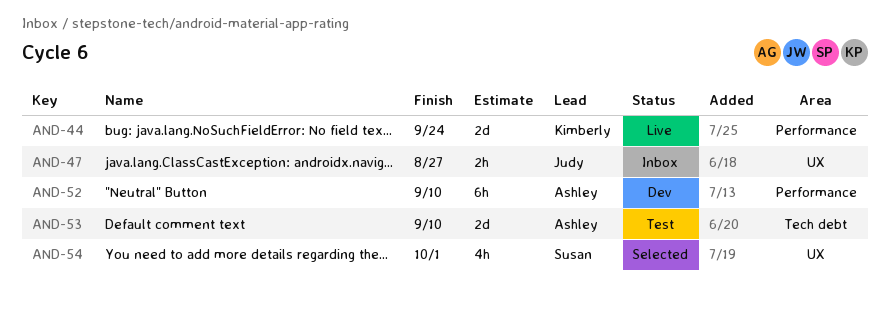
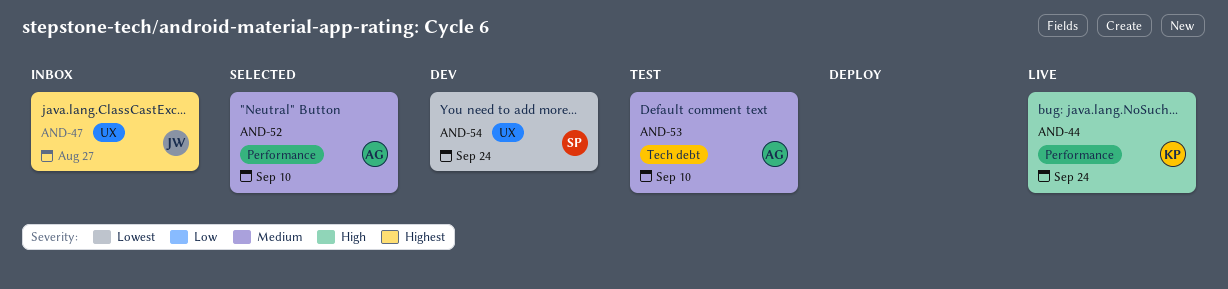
AND-52, status: Dev -> Selected
AND-54, status: Selected -> Dev
AND-54, due: Oct 1 -> Sep 24

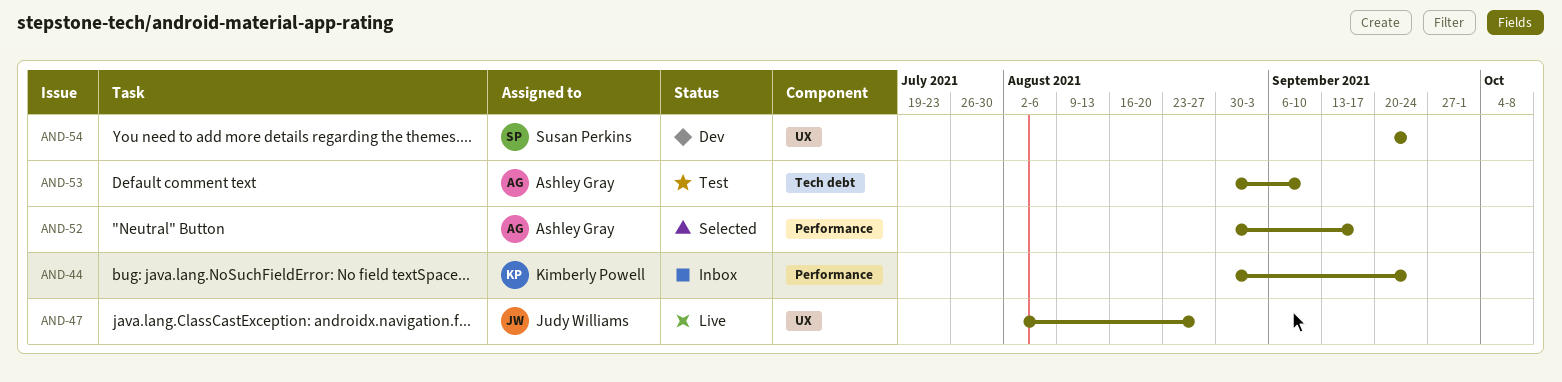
AND-44, status: Live -> Inbox
AND-47, status: Inbox -> Live
AND-52, due: Sep 10 -> Sep 17

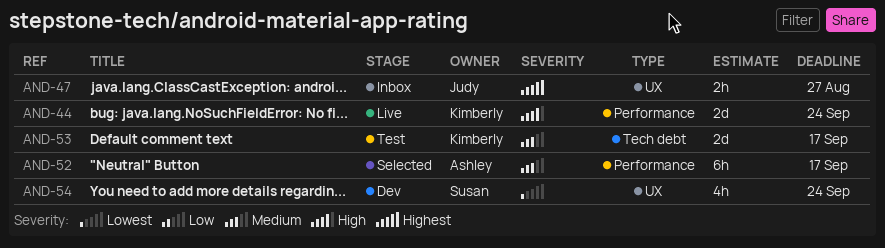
AND-44, status: Inbox -> Live
AND-47, status: Live -> Inbox
AND-53, owner: Ashley Gray -> Kimberly Powell
AND-53, due: Sep 10 -> Sep 17

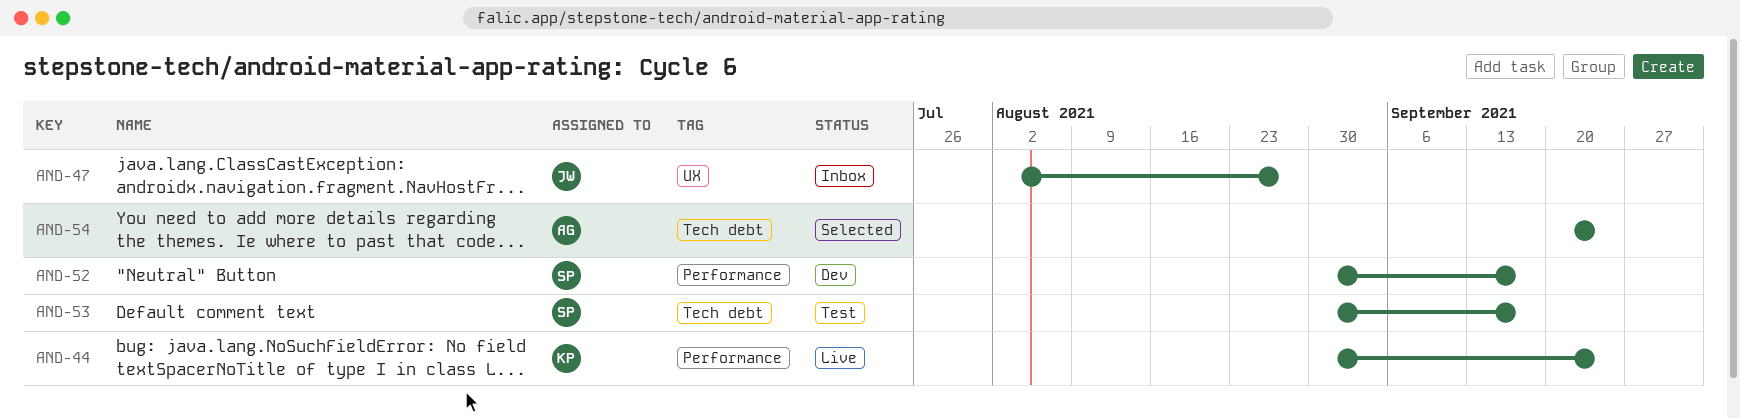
AND-52, status: Selected -> Dev
AND-52, owner: Ashley -> Susan
AND-53, owner: Kimberly -> Susan
AND-54, status: Dev -> Selected
AND-54, owner: Susan -> Ashley
AND-54, label: UX -> Tech debt

